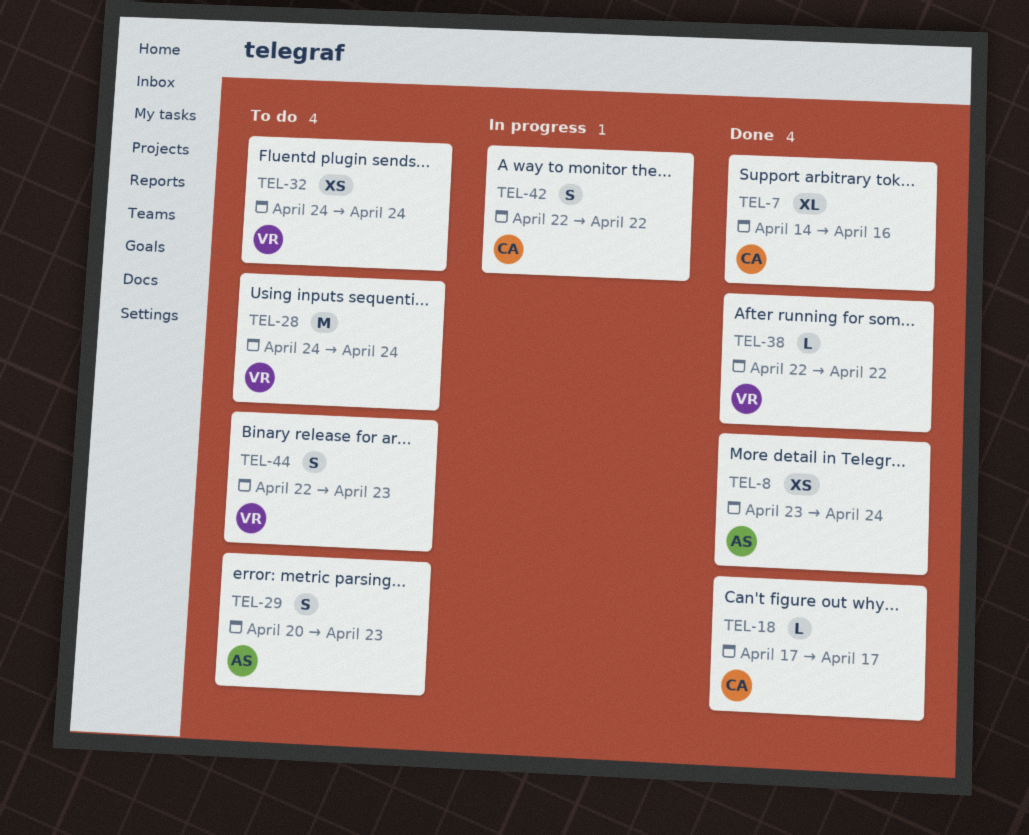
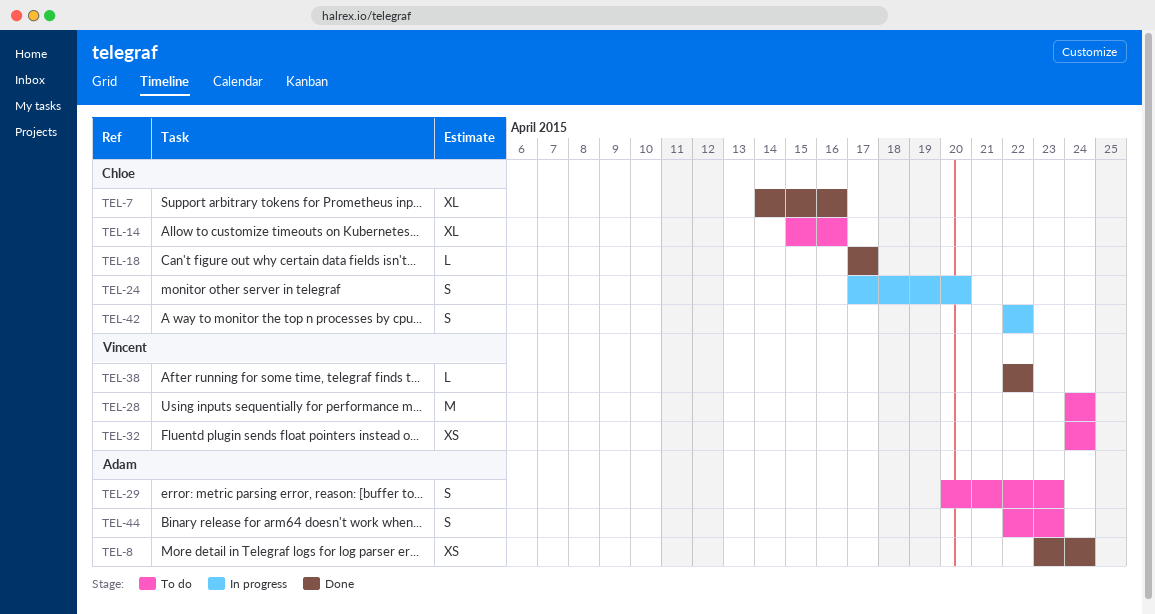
TEL-14: none -> present
TEL-24: none -> present
TEL-44, owner: Vincent -> Adam

